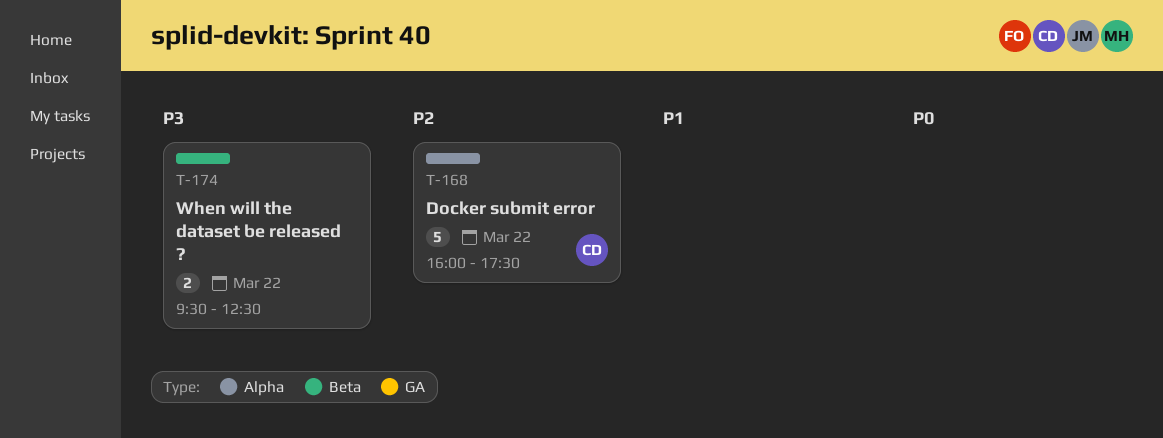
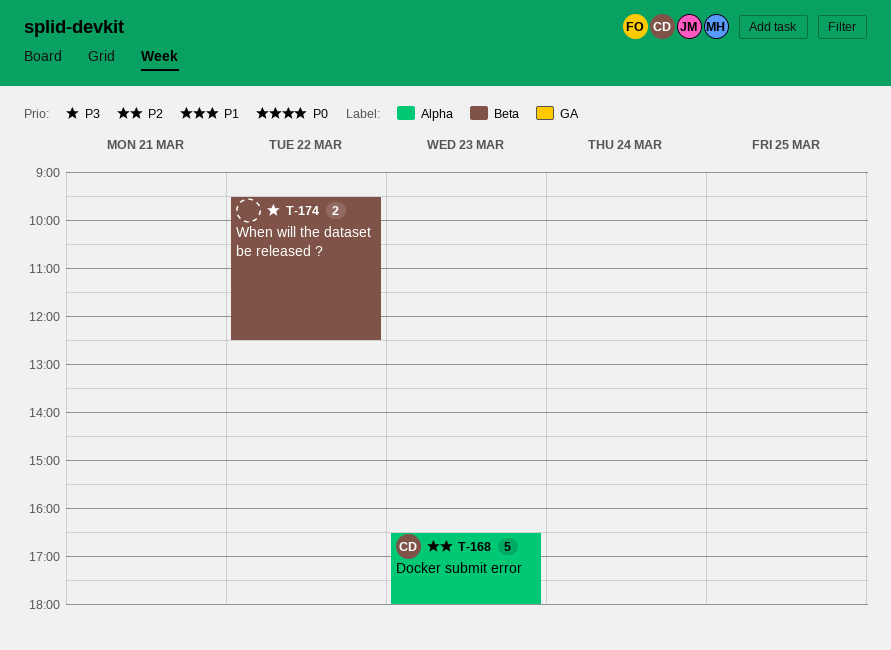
T-168, day: Mar 22 -> Mar 23
T-168, begins: 16:00 -> 16:30
T-168, ends: 17:30 -> 18:00

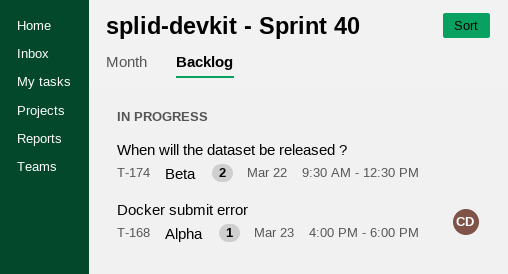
T-168, estimate: 5 -> 1
T-168, begins: 16:30 -> 16:00

